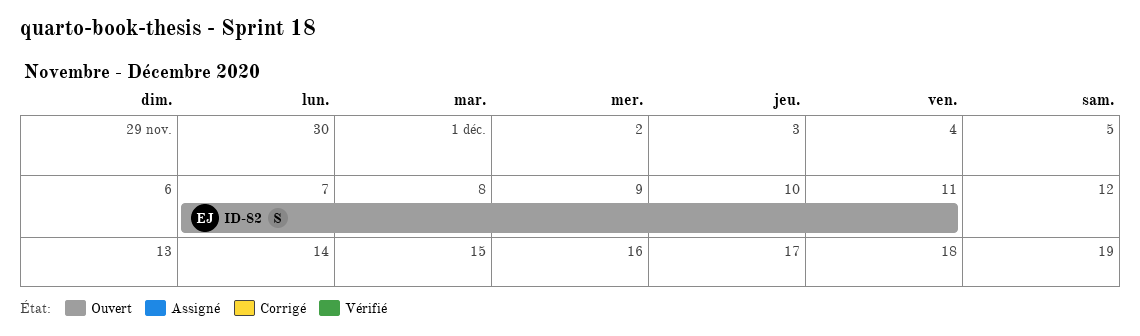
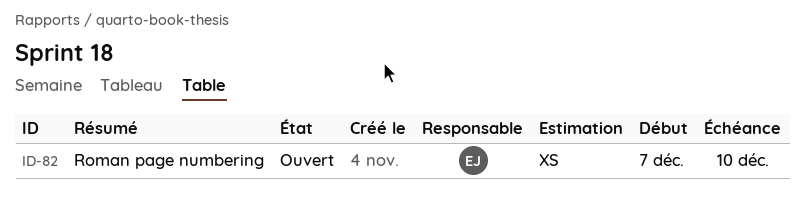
ID-82, estimate: S -> XS
ID-82, due: Dec 11 -> Dec 10

